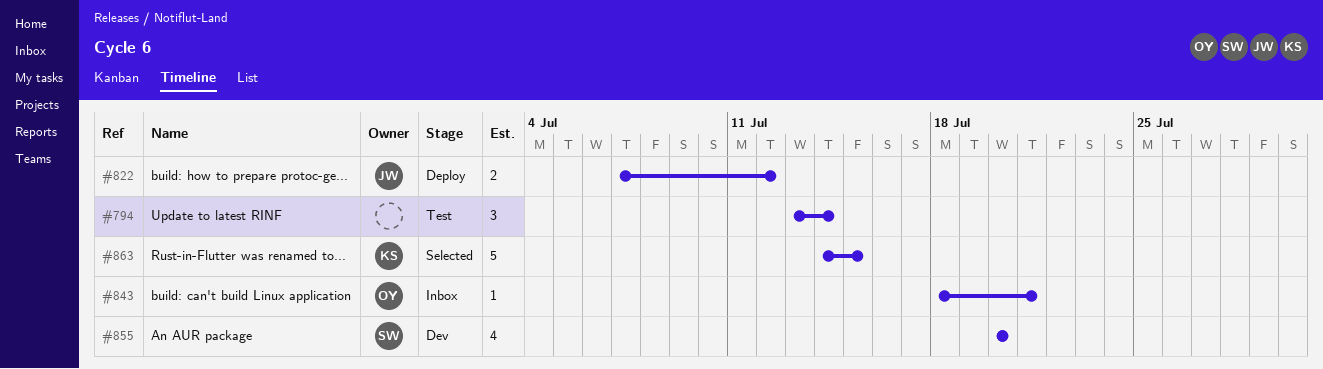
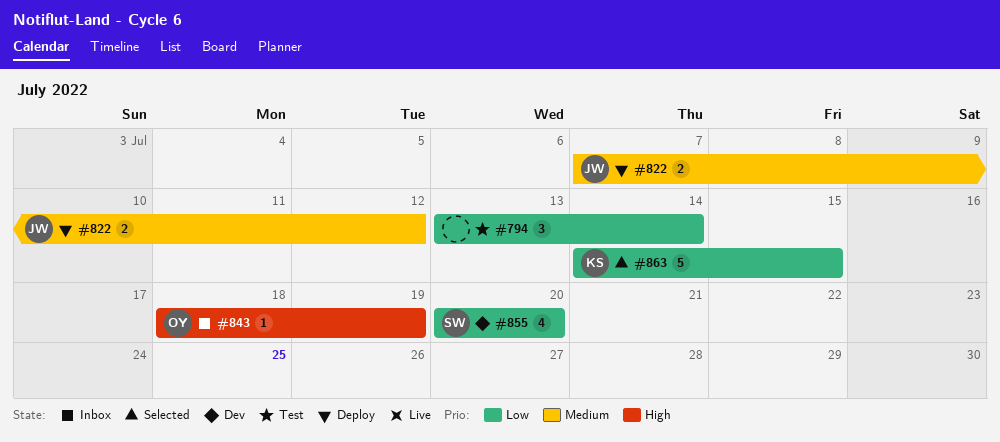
#843, due: Jul 21 -> Jul 19

